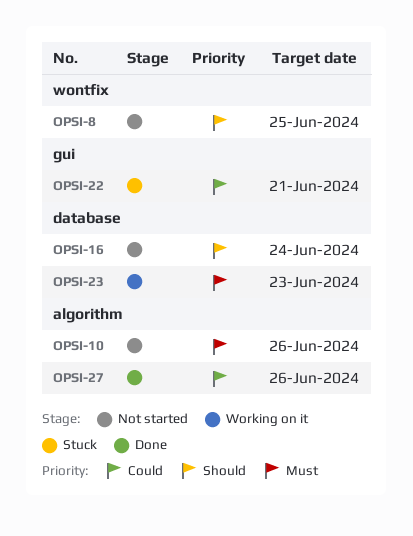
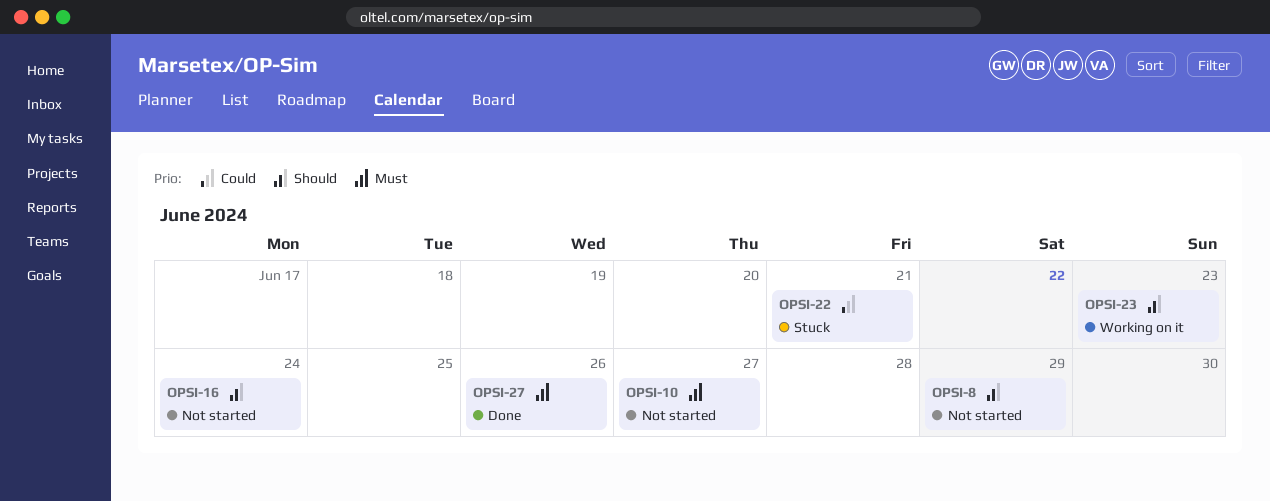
OPSI-8, due: Jun 25 -> Jun 29
OPSI-10, due: Jun 26 -> Jun 27
OPSI-23, priority: Must -> Should
OPSI-27, priority: Could -> Must

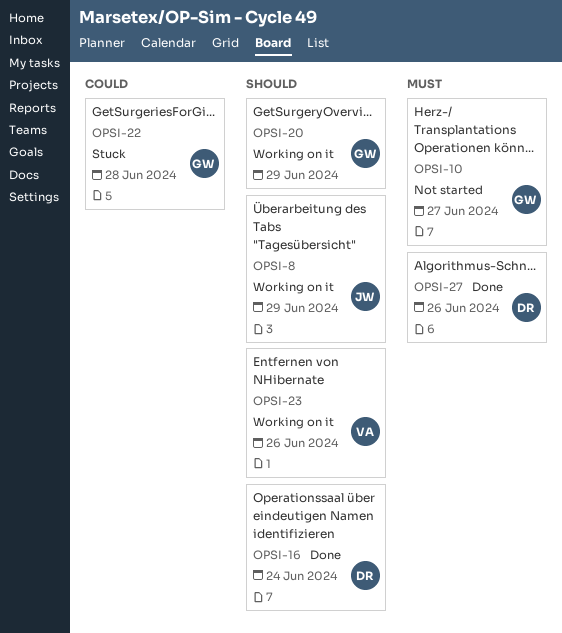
OPSI-8, status: Not started -> Working on it
OPSI-16, status: Not started -> Done
OPSI-20: none -> present
OPSI-22, due: Jun 21 -> Jun 28
OPSI-23, due: Jun 23 -> Jun 26

